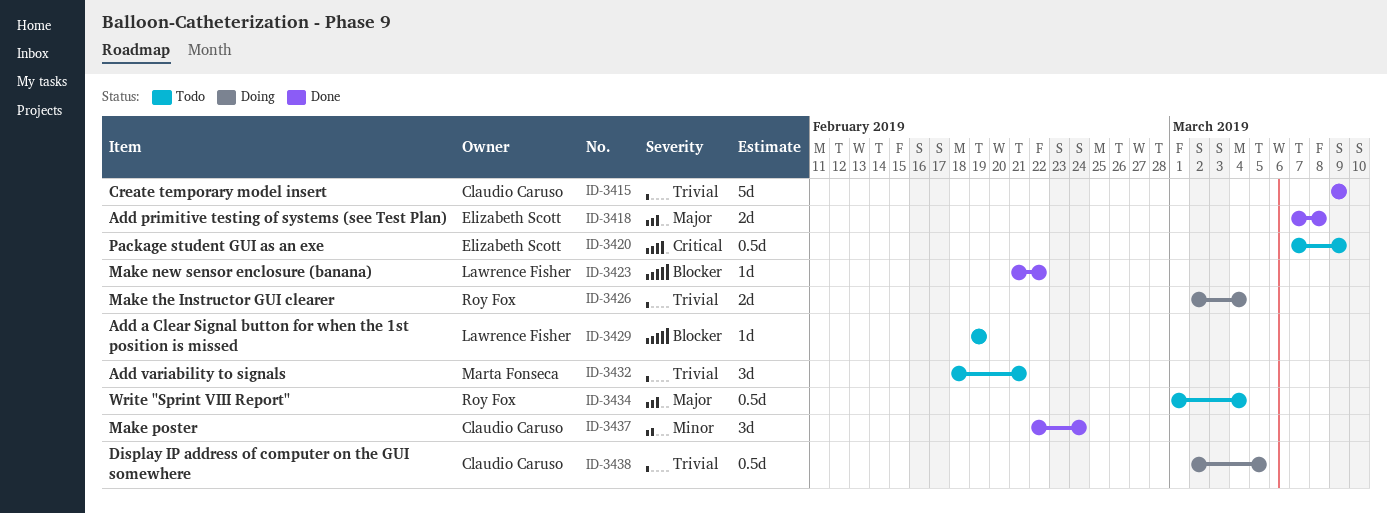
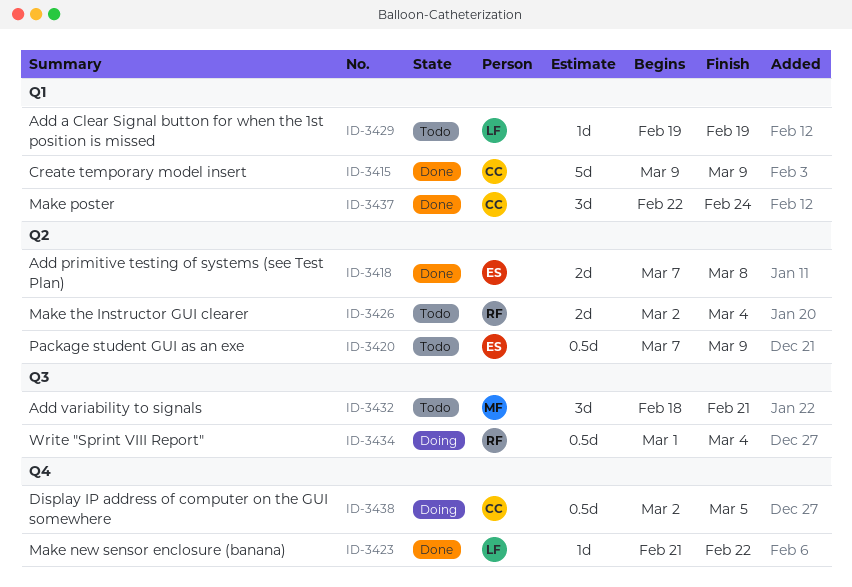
ID-3426, status: Doing -> Todo
ID-3434, status: Todo -> Doing

